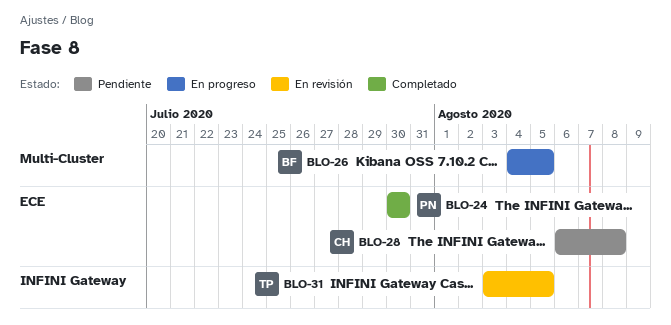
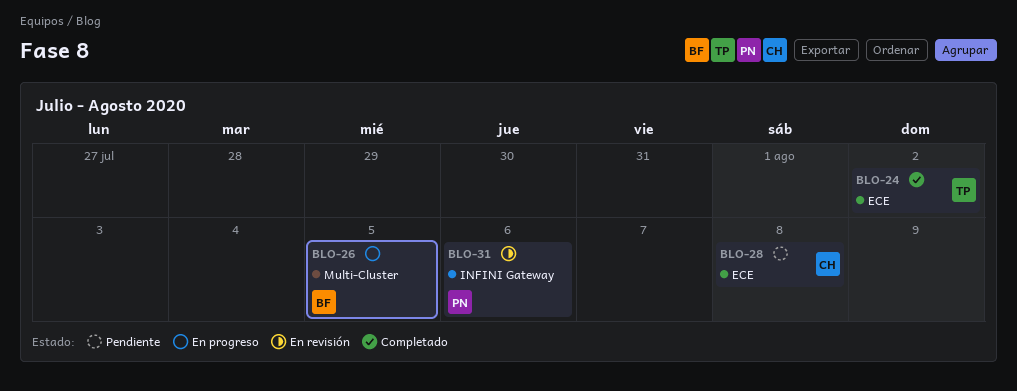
BLO-24, owner: PN -> TP
BLO-24, due: Jul 30 -> Aug 2
BLO-31, owner: TP -> PN
BLO-31, due: Aug 5 -> Aug 6

